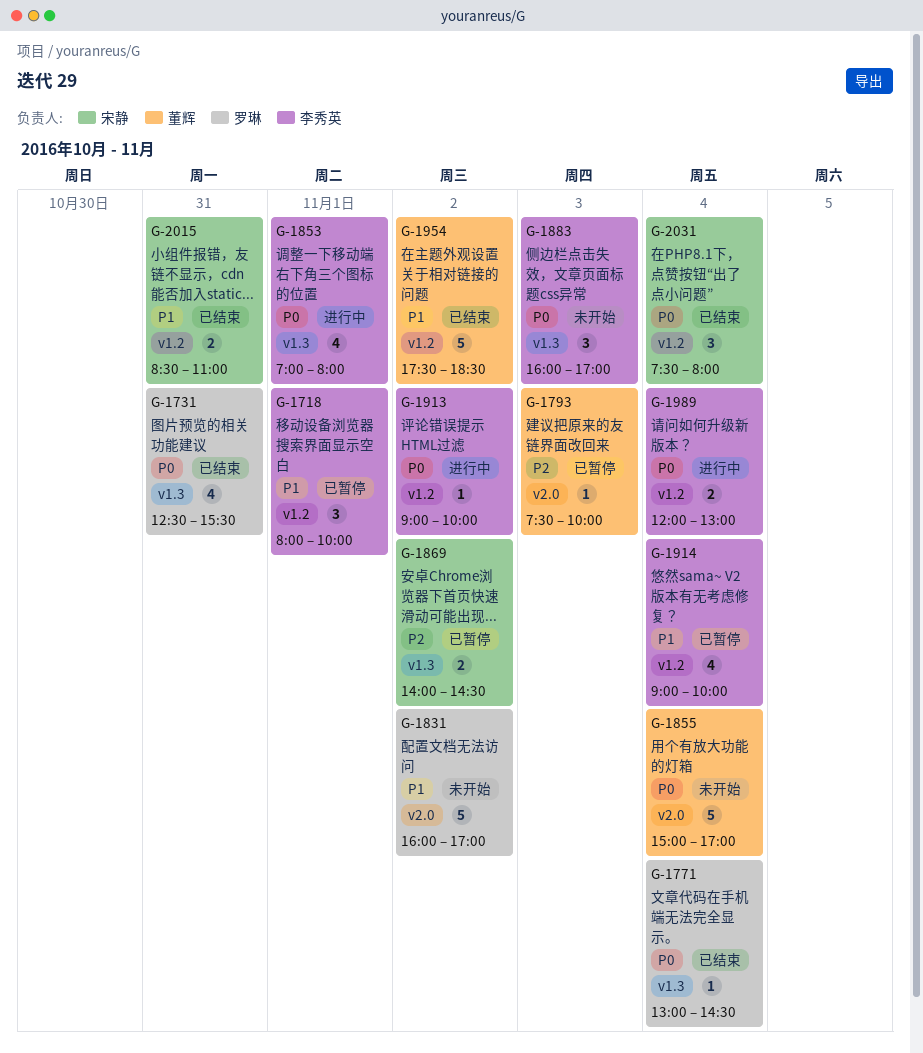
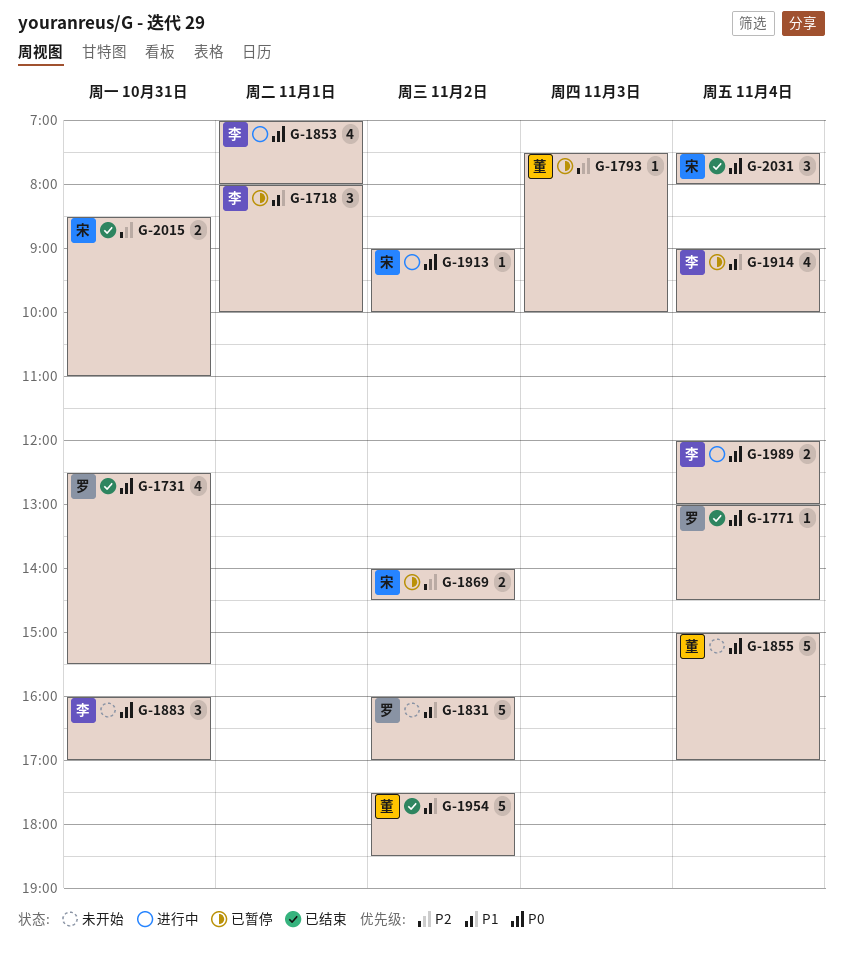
G-1883, day: Nov 3 -> Oct 31
G-1913, owner: 李秀英 -> 宋静
G-2015, priority: P1 -> P2

